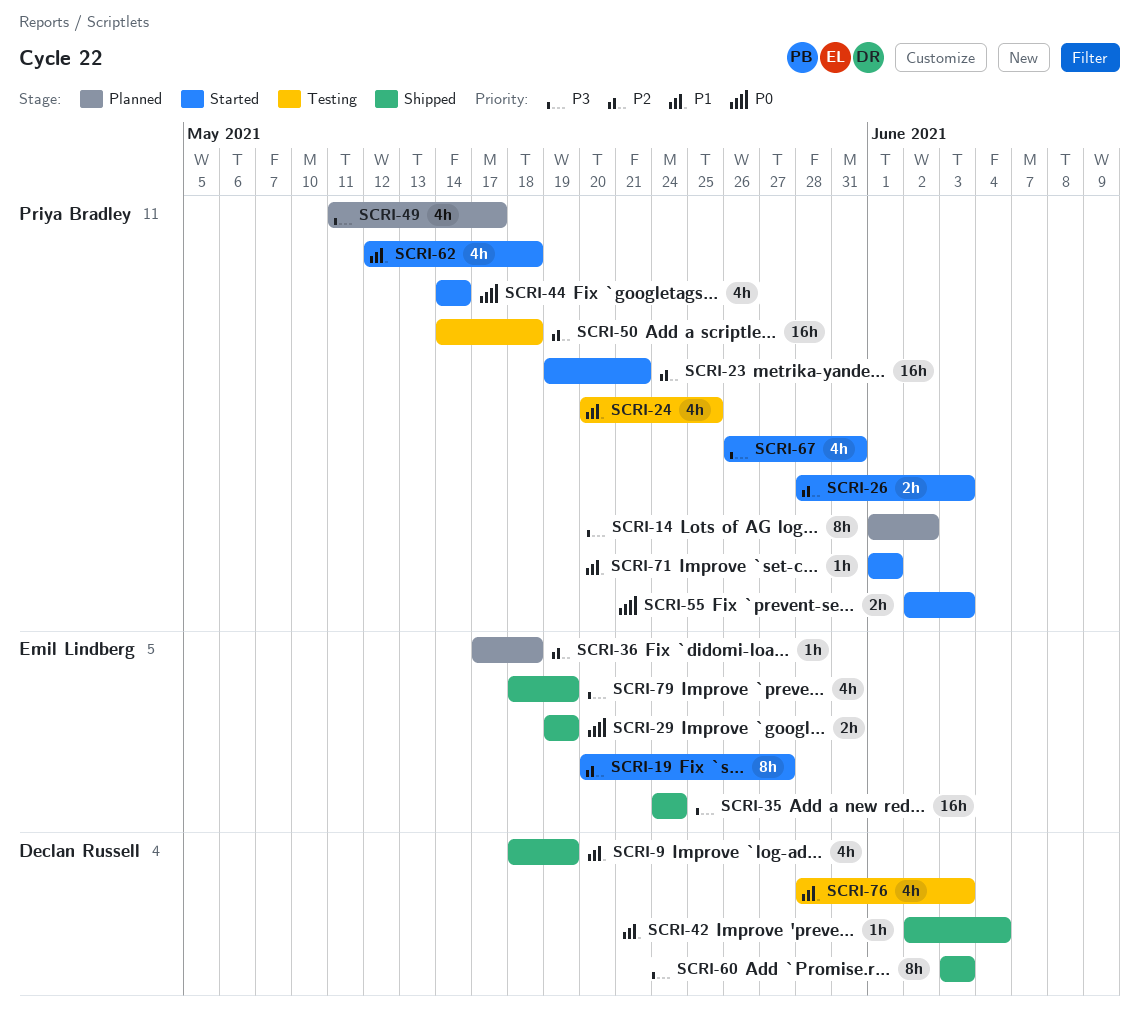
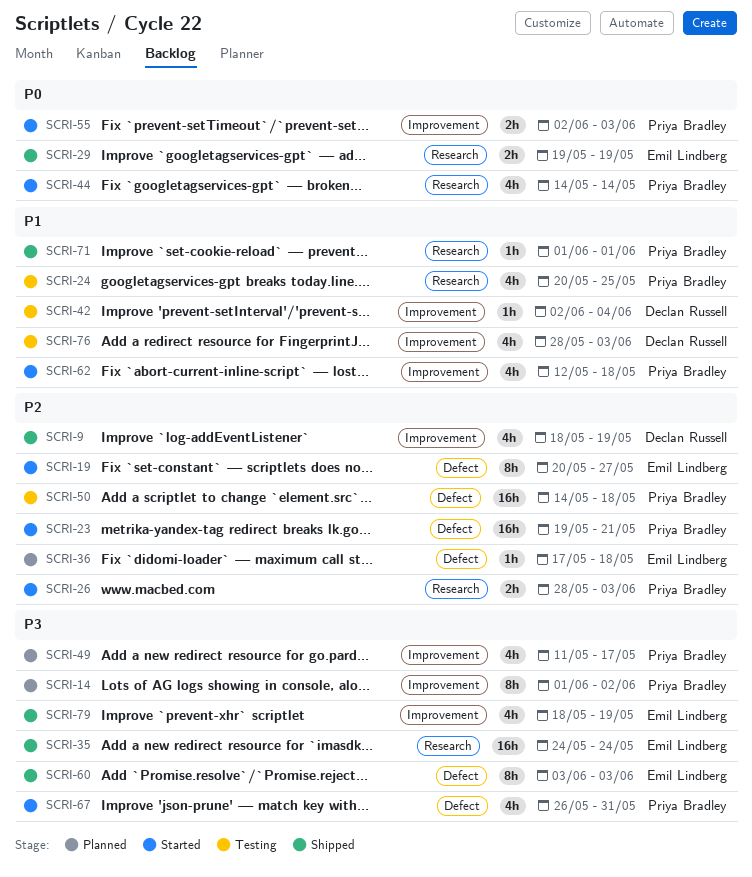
SCRI-9, priority: P1 -> P2
SCRI-42, status: Shipped -> Testing
SCRI-60, owner: Declan Russell -> Emil Lindberg
SCRI-71, status: Started -> Shipped

